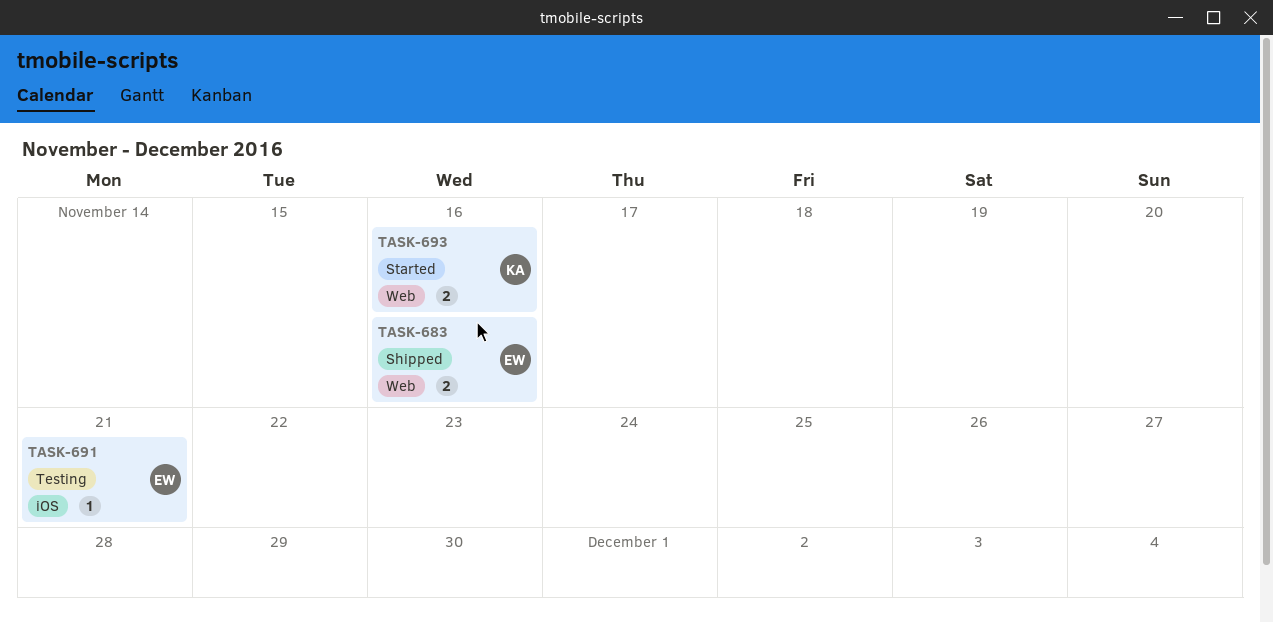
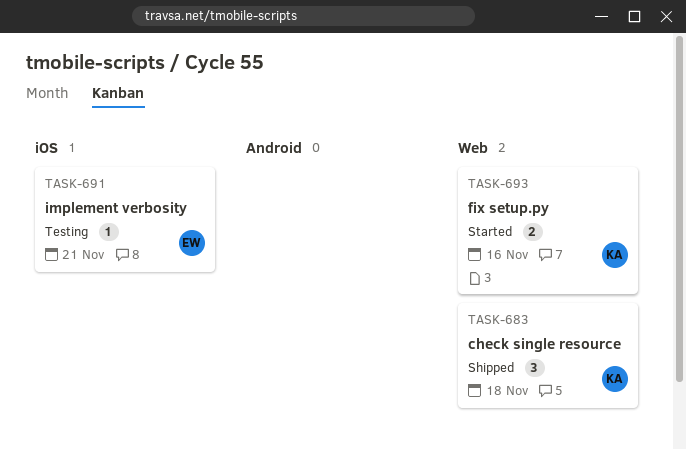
TASK-683, owner: EW -> KA
TASK-683, estimate: 2 -> 3
TASK-683, due: Nov 16 -> Nov 18

